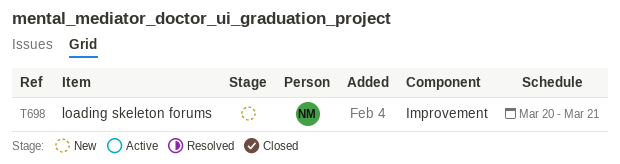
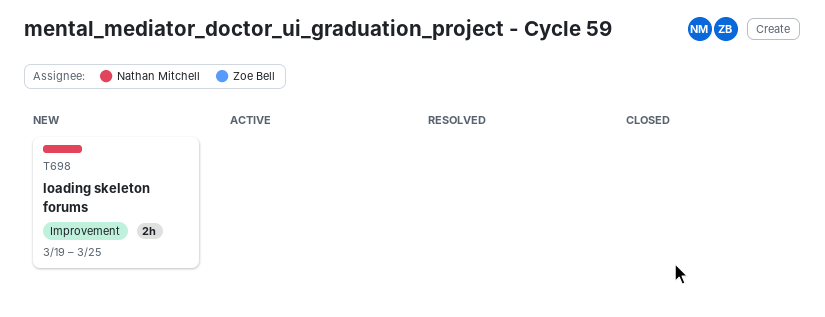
T698, start: Mar 20 -> Mar 19
T698, due: Mar 21 -> Mar 25

